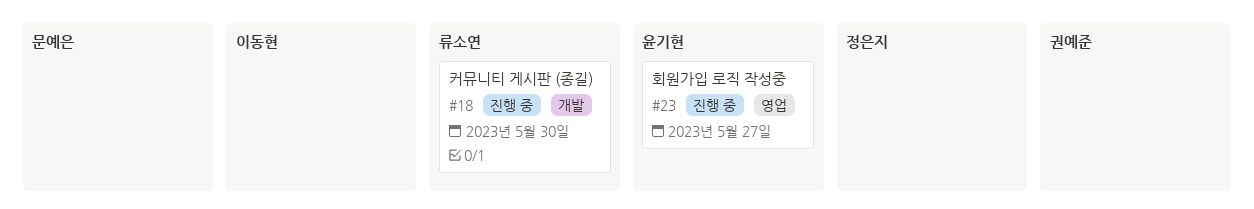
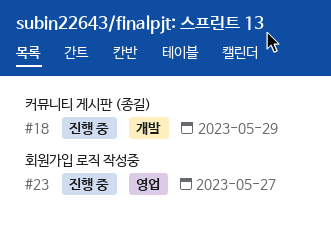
#18, due: May 30 -> May 29

